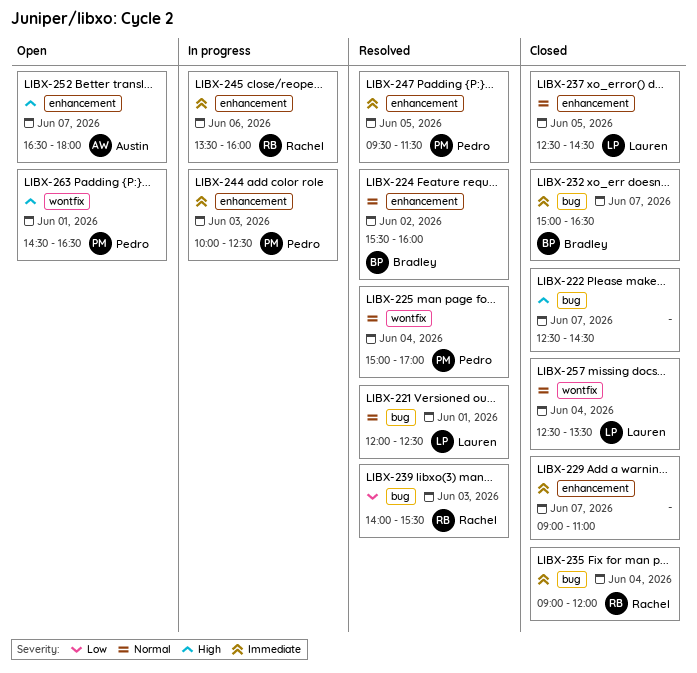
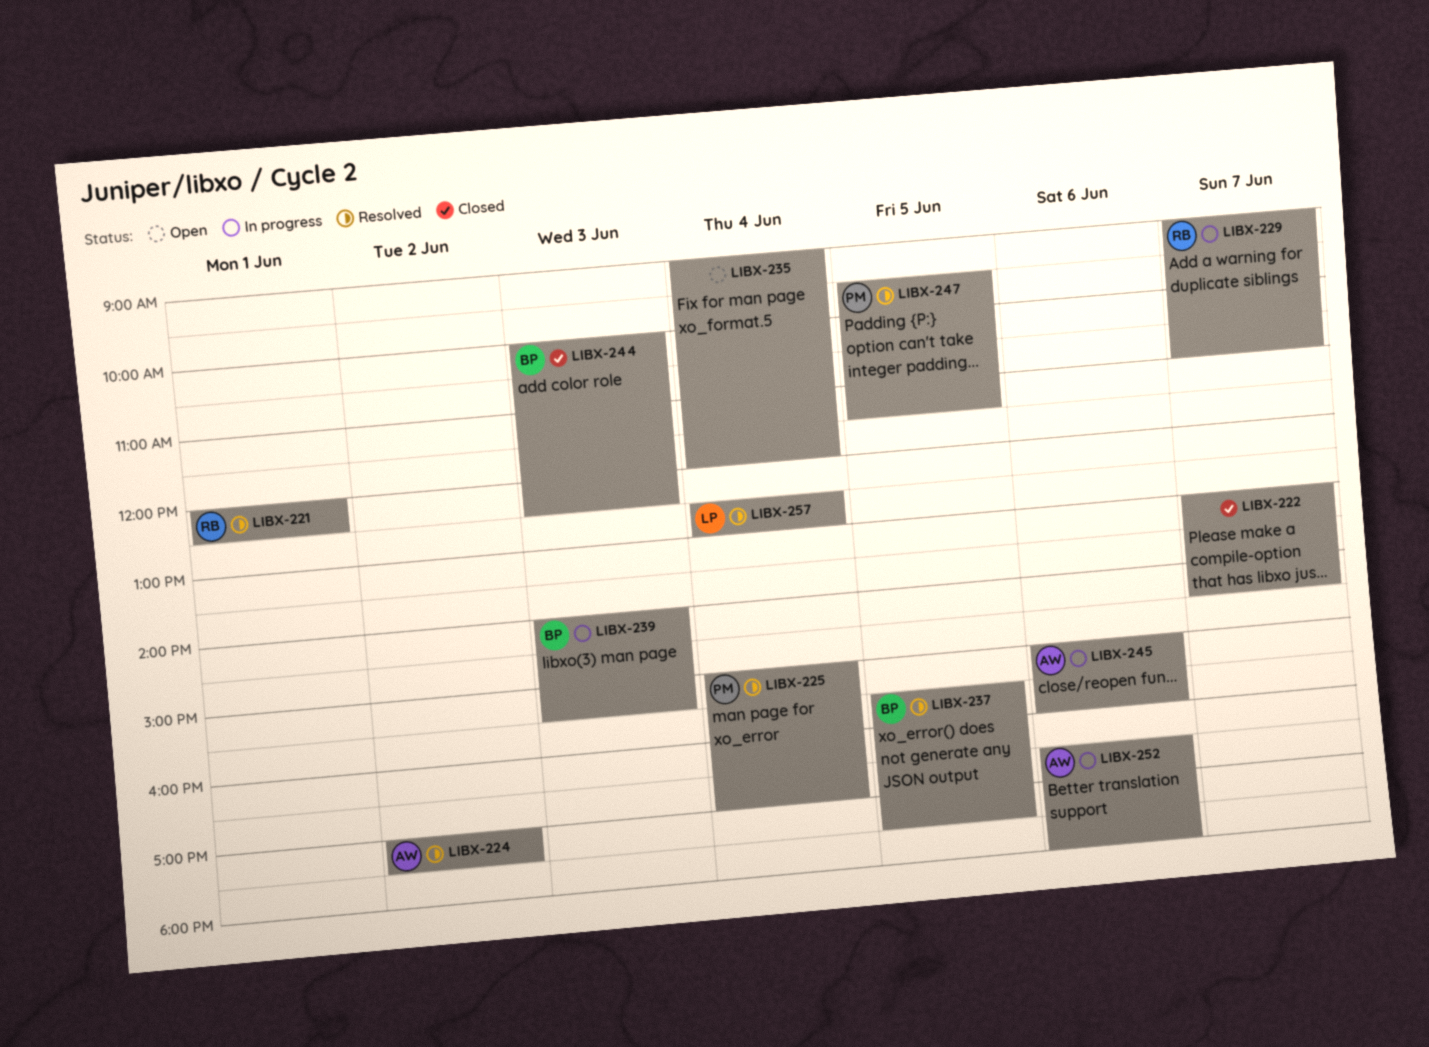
LIBX-221, owner: Lauren -> Rachel
LIBX-222, begins: 12:30 -> 13:00
LIBX-224, owner: Bradley -> Austin
LIBX-224, begins: 15:30 -> 17:00
LIBX-224, ends: 16:00 -> 17:30
LIBX-229, status: Closed -> In progress
LIBX-229, owner: none -> Rachel
LIBX-232: present -> none
LIBX-235, status: Closed -> Open
LIBX-235, owner: Rachel -> none
LIBX-237, status: Closed -> Resolved
LIBX-237, owner: Lauren -> Bradley
LIBX-237, begins: 12:30 -> 15:30
LIBX-237, ends: 14:30 -> 17:30
LIBX-239, status: Resolved -> In progress
LIBX-239, owner: Rachel -> Bradley
LIBX-244, status: In progress -> Closed
LIBX-244, owner: Pedro -> Bradley
LIBX-245, owner: Rachel -> Austin
LIBX-245, begins: 13:30 -> 15:00
LIBX-252, status: Open -> In progress
LIBX-252, day: Jun 7 -> Jun 6
LIBX-257, status: Closed -> Resolved
LIBX-257, ends: 13:30 -> 13:00
LIBX-263: present -> none

